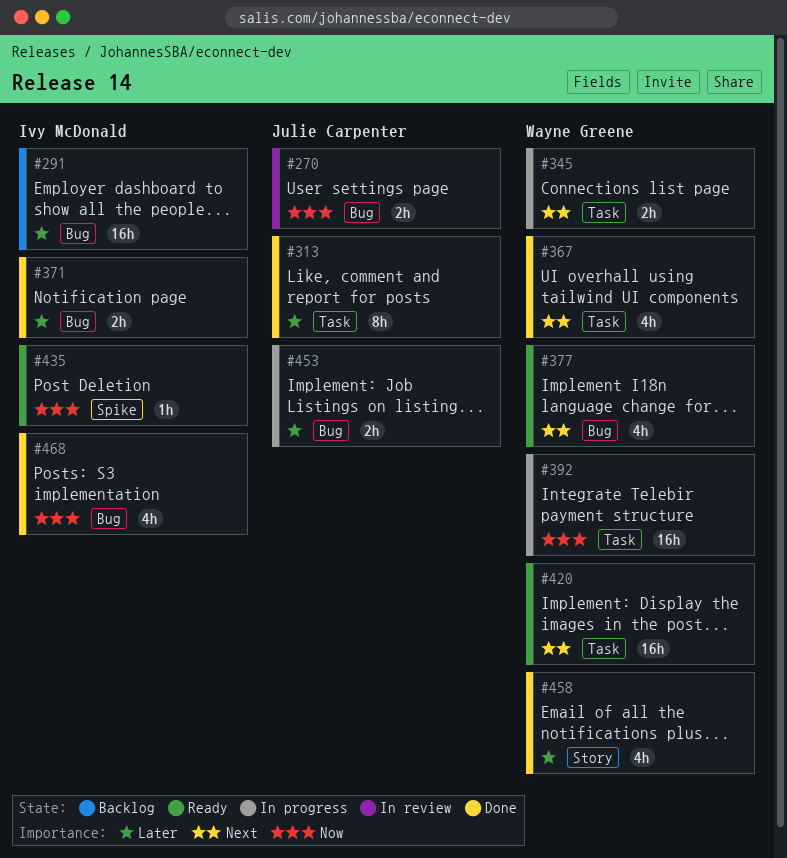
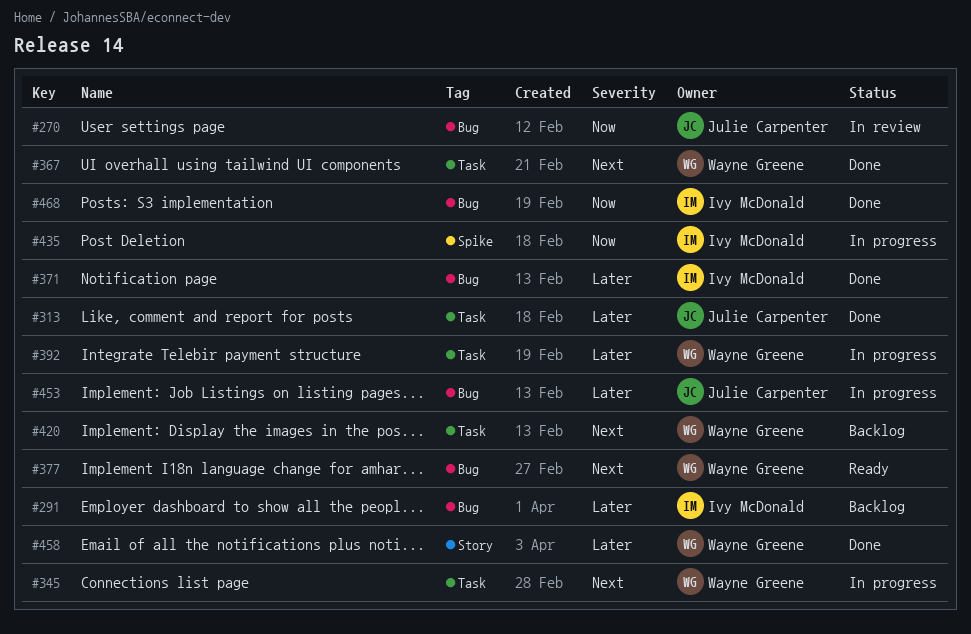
#392, priority: Now -> Later
#420, status: Ready -> Backlog
#435, status: Ready -> In progress

